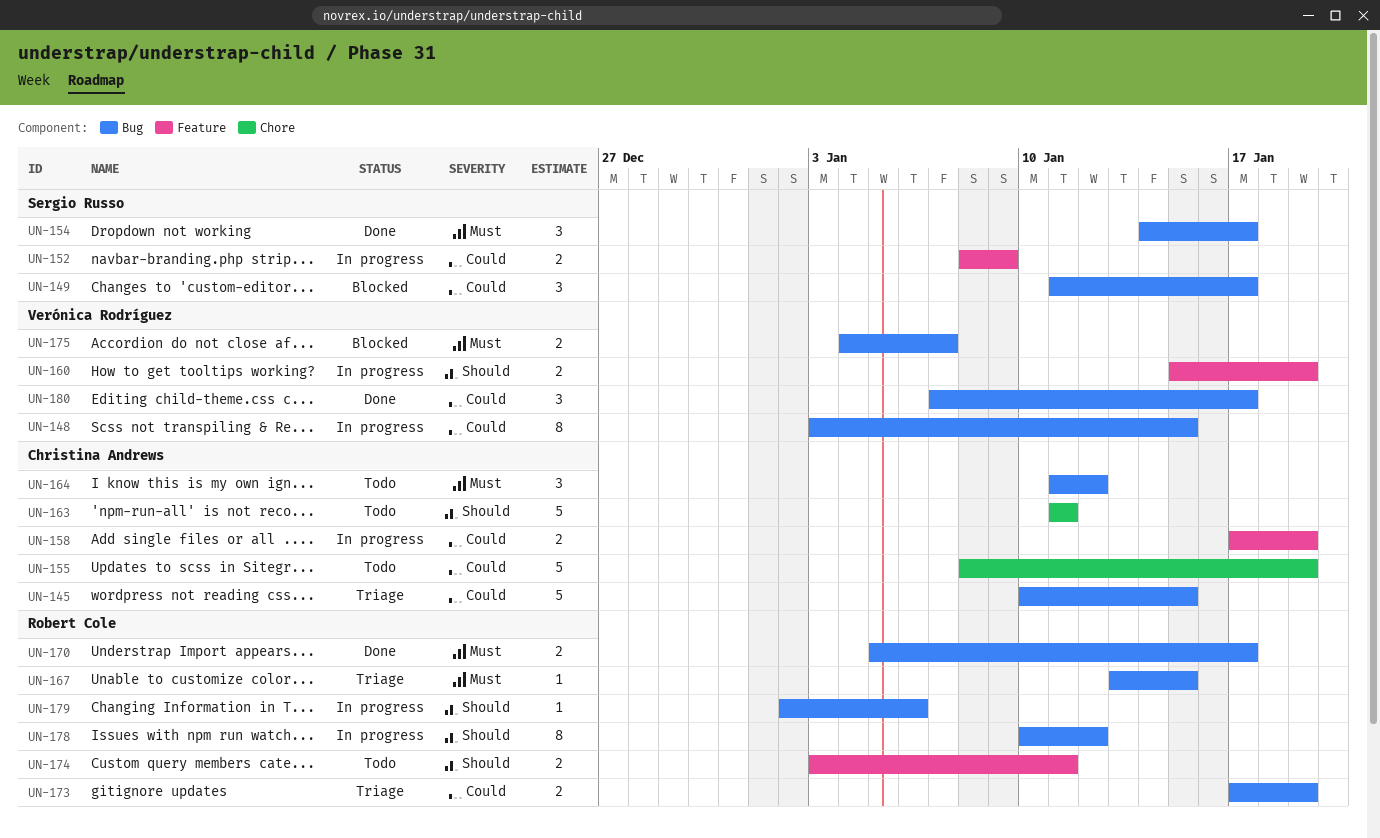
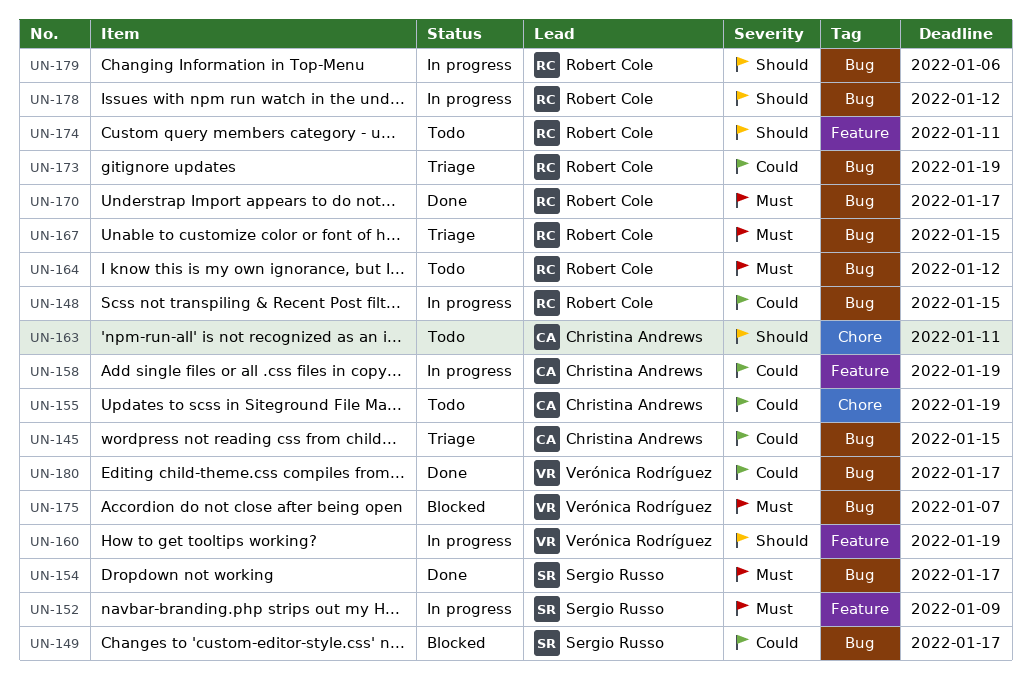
UN-148, owner: Verónica Rodríguez -> Robert Cole
UN-152, priority: Could -> Must
UN-164, owner: Christina Andrews -> Robert Cole

